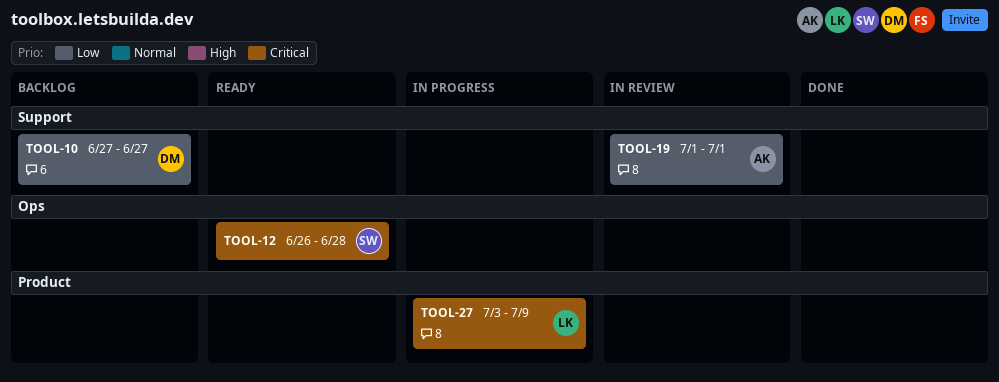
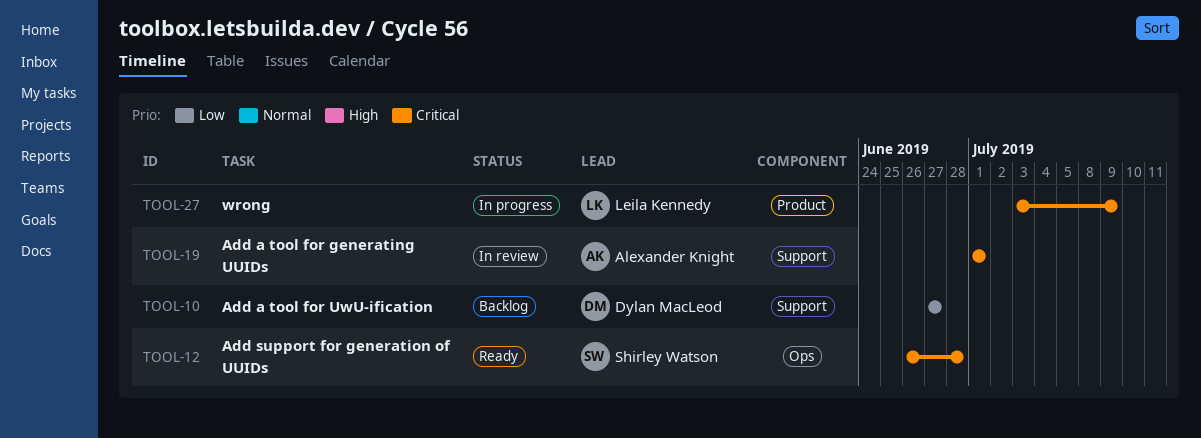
TOOL-19, priority: Low -> Critical

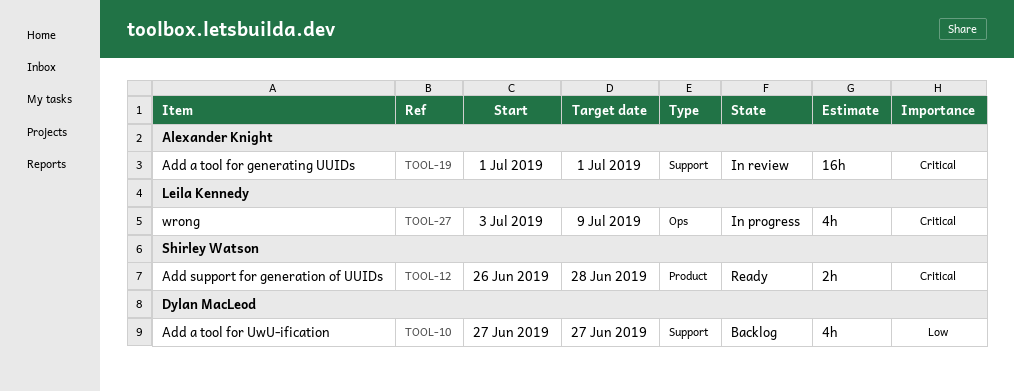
TOOL-12, label: Ops -> Product
TOOL-27, label: Product -> Ops

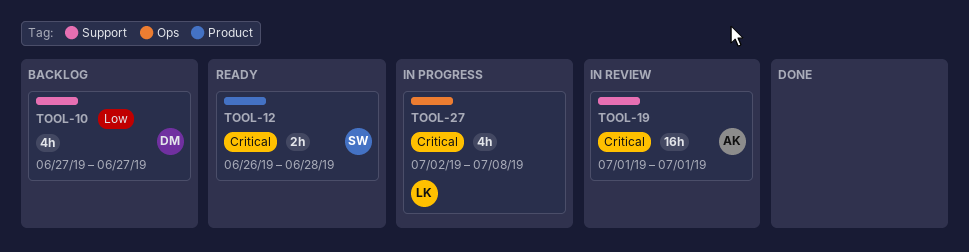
TOOL-27, start: Jul 3 -> Jul 2
TOOL-27, due: Jul 9 -> Jul 8

